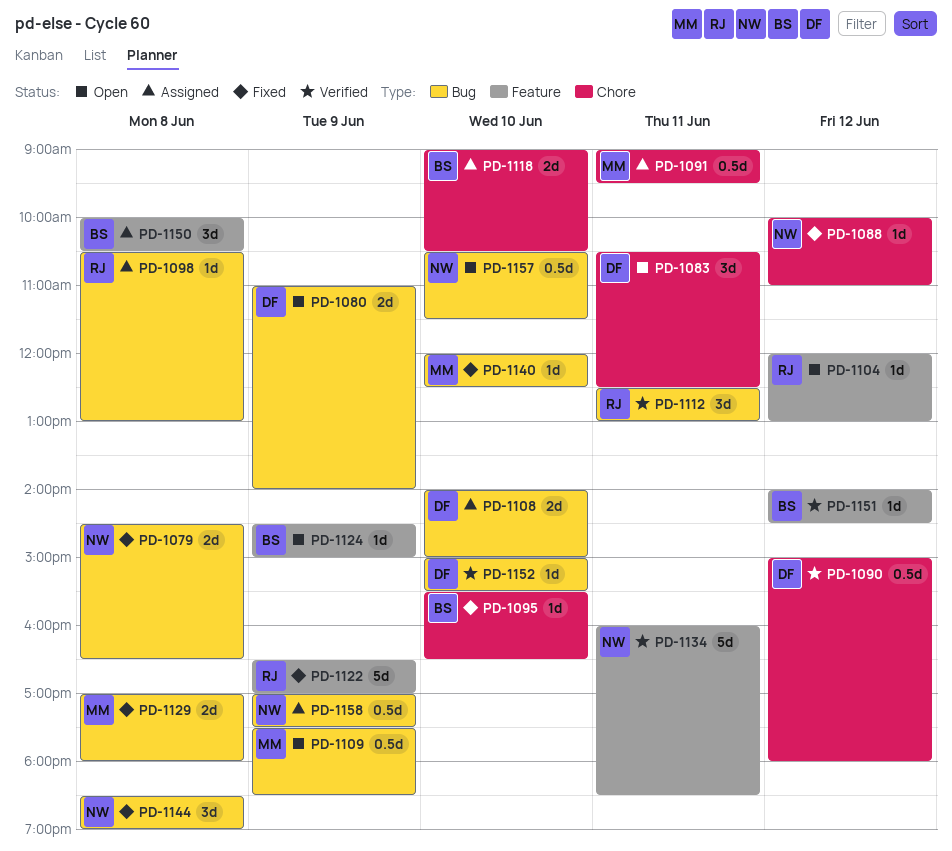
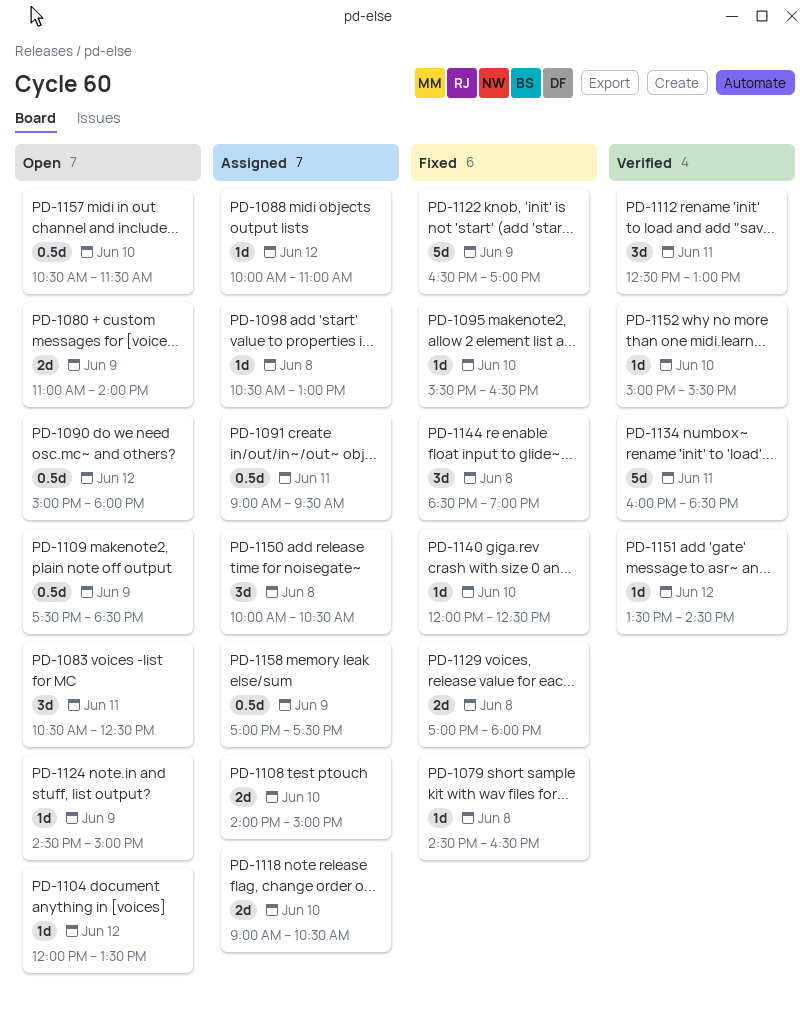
PD-1079, estimate: 2d -> 1d
PD-1088, status: Fixed -> Assigned
PD-1090, status: Verified -> Open
PD-1104, ends: 13:00 -> 13:30
PD-1151, begins: 14:00 -> 13:30

